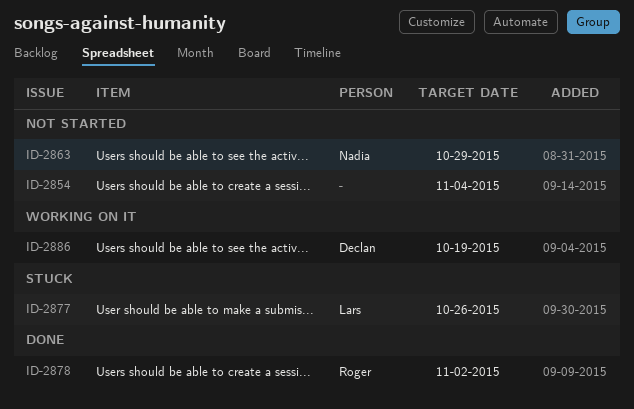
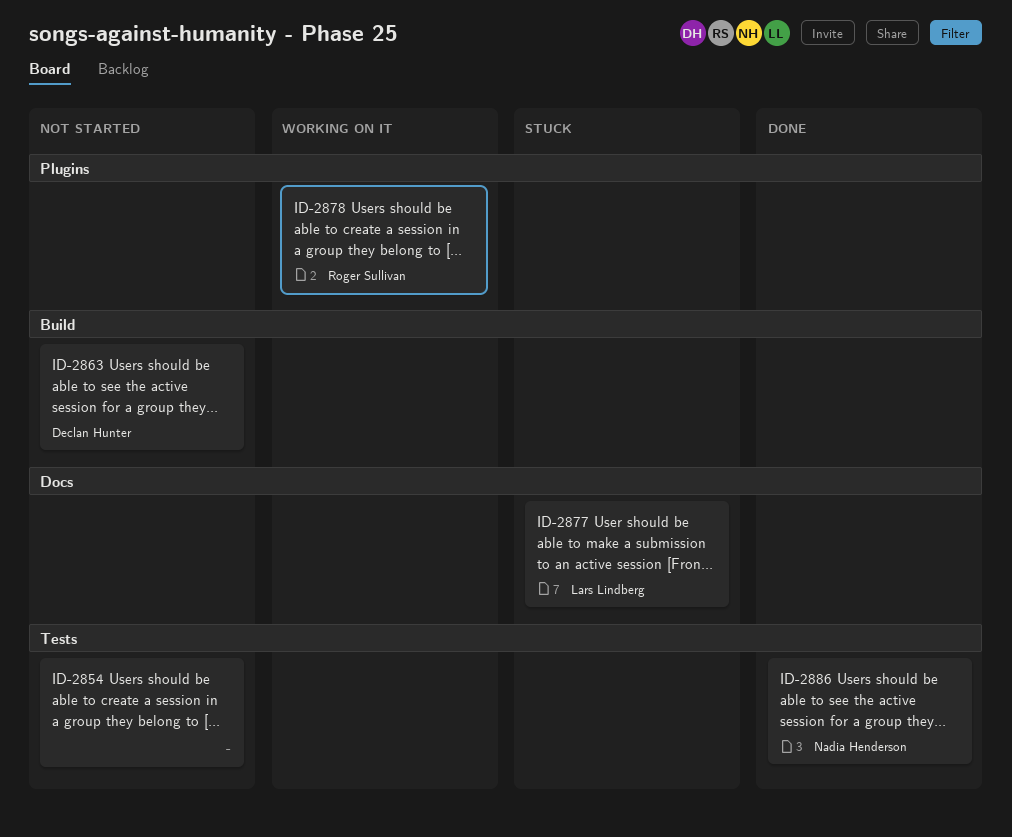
ID-2863, owner: Nadia Henderson -> Declan Hunter
ID-2878, status: Done -> Working on it
ID-2886, status: Working on it -> Done
ID-2886, owner: Declan Hunter -> Nadia Henderson

